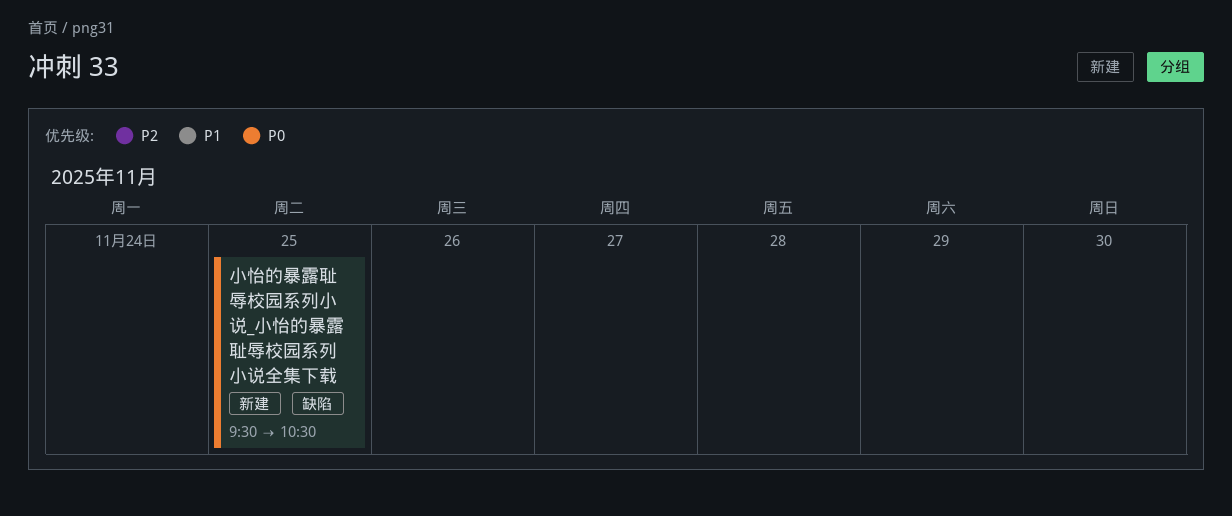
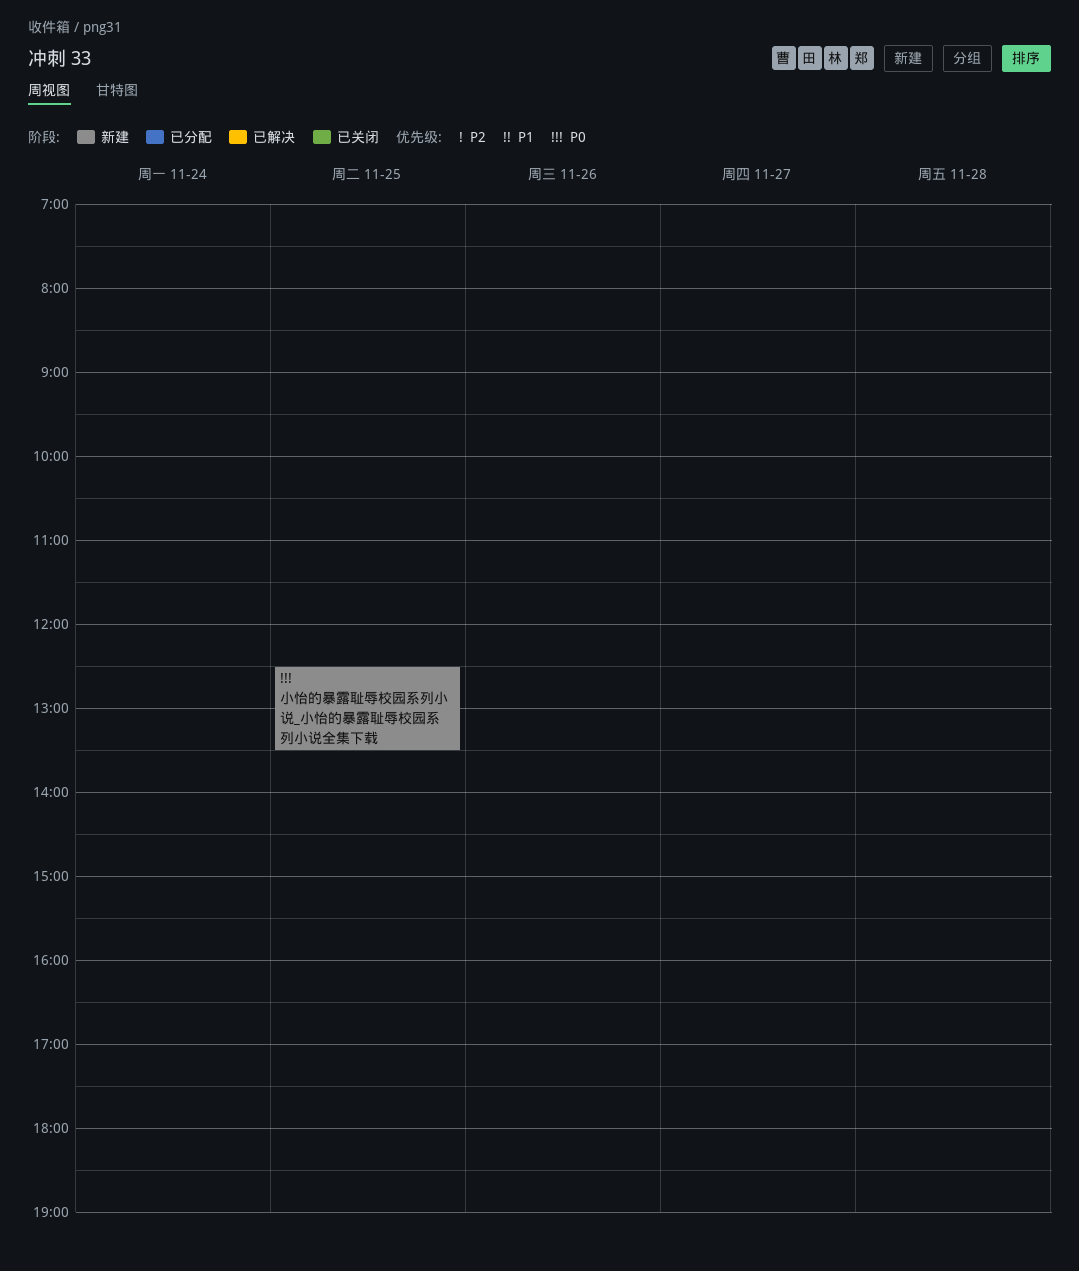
小怡的暴露耻辱校园系列小说_小怡的暴露耻辱校园系列小说全集下载, begins: 09:30 -> 12:30
小怡的暴露耻辱校园系列小说_小怡的暴露耻辱校园系列小说全集下载, ends: 10:30 -> 13:30

